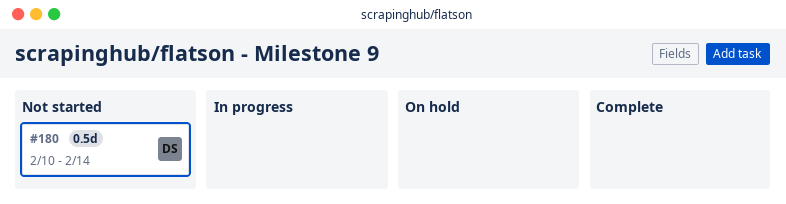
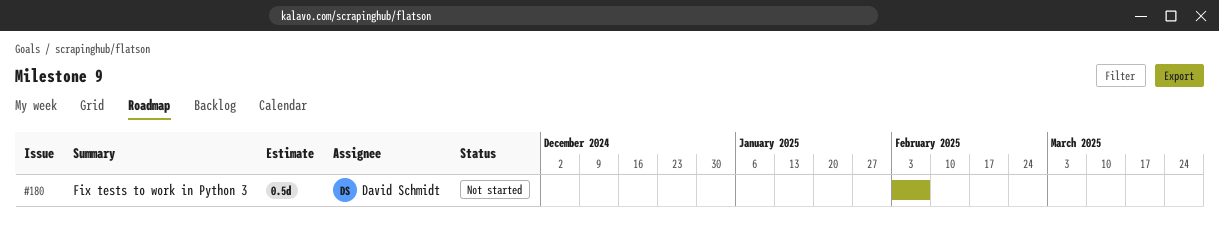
#180, start: Feb 10 -> Feb 3
#180, due: Feb 14 -> Feb 7

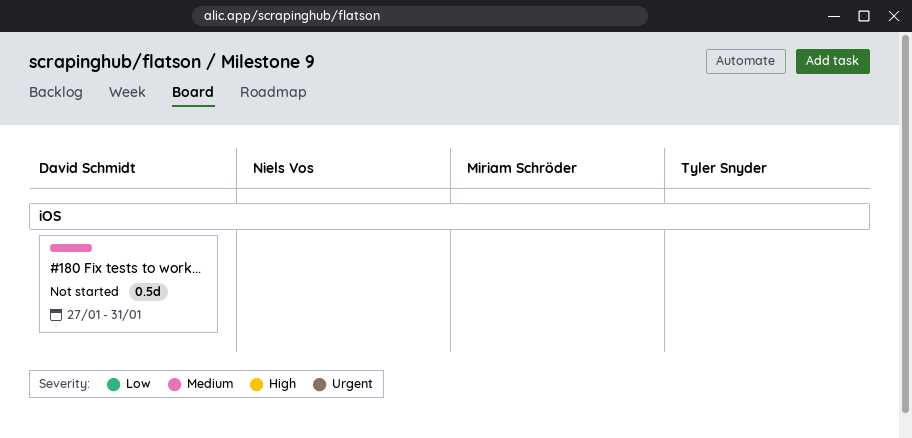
#180, start: Feb 3 -> Jan 27
#180, due: Feb 7 -> Jan 31

